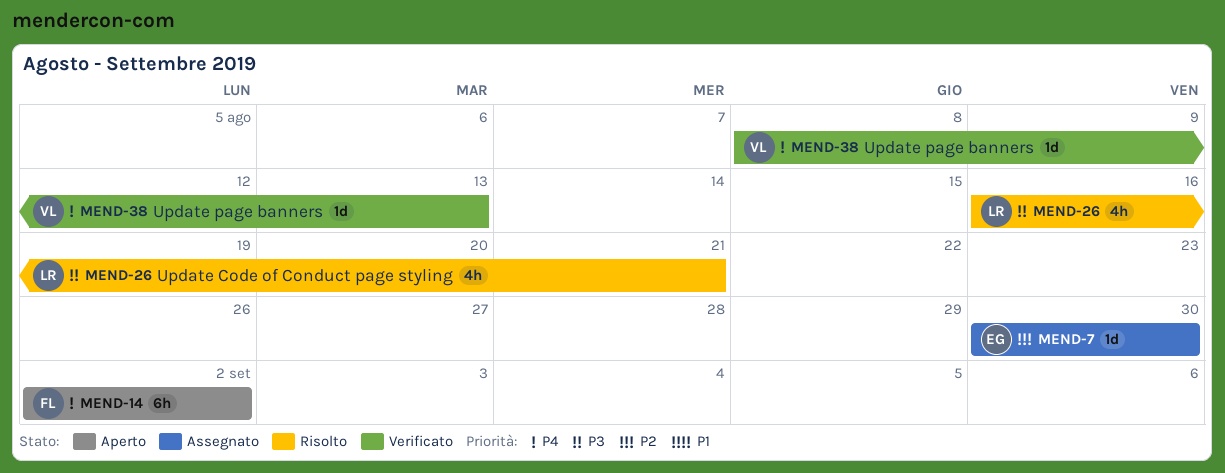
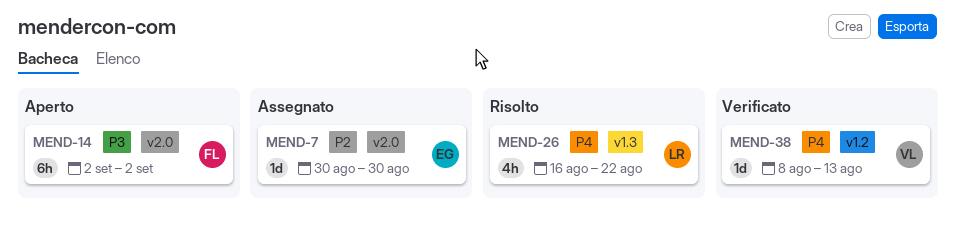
MEND-14, priority: P4 -> P3
MEND-26, priority: P3 -> P4
MEND-26, due: Aug 21 -> Aug 22

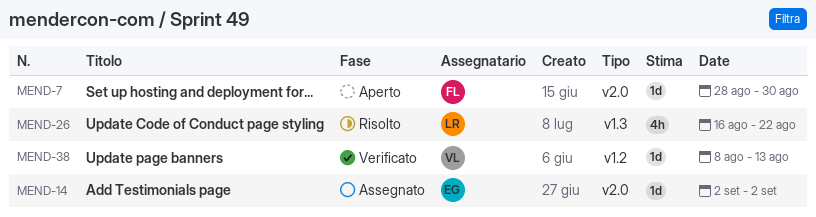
MEND-7, status: Assegnato -> Aperto
MEND-7, owner: EG -> FL
MEND-7, start: Aug 30 -> Aug 28
MEND-14, status: Aperto -> Assegnato
MEND-14, owner: FL -> EG
MEND-14, estimate: 6h -> 1d

